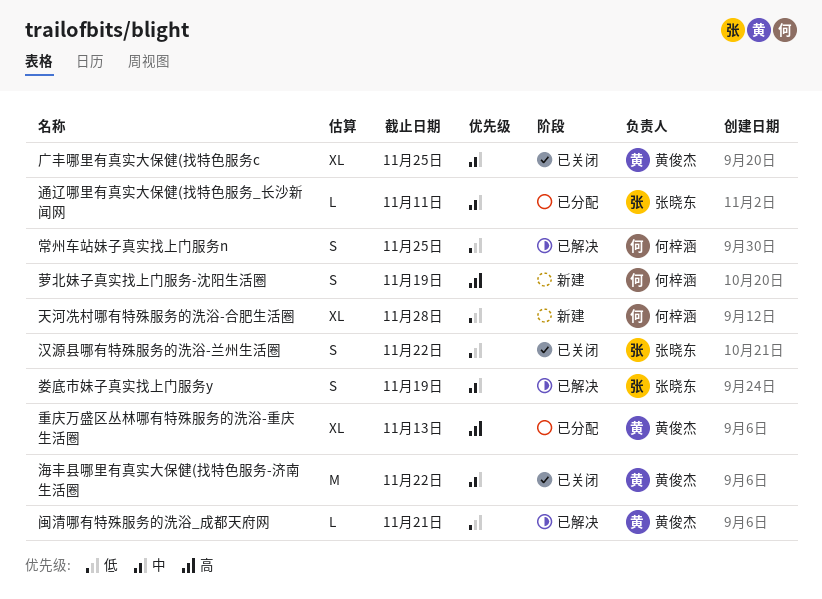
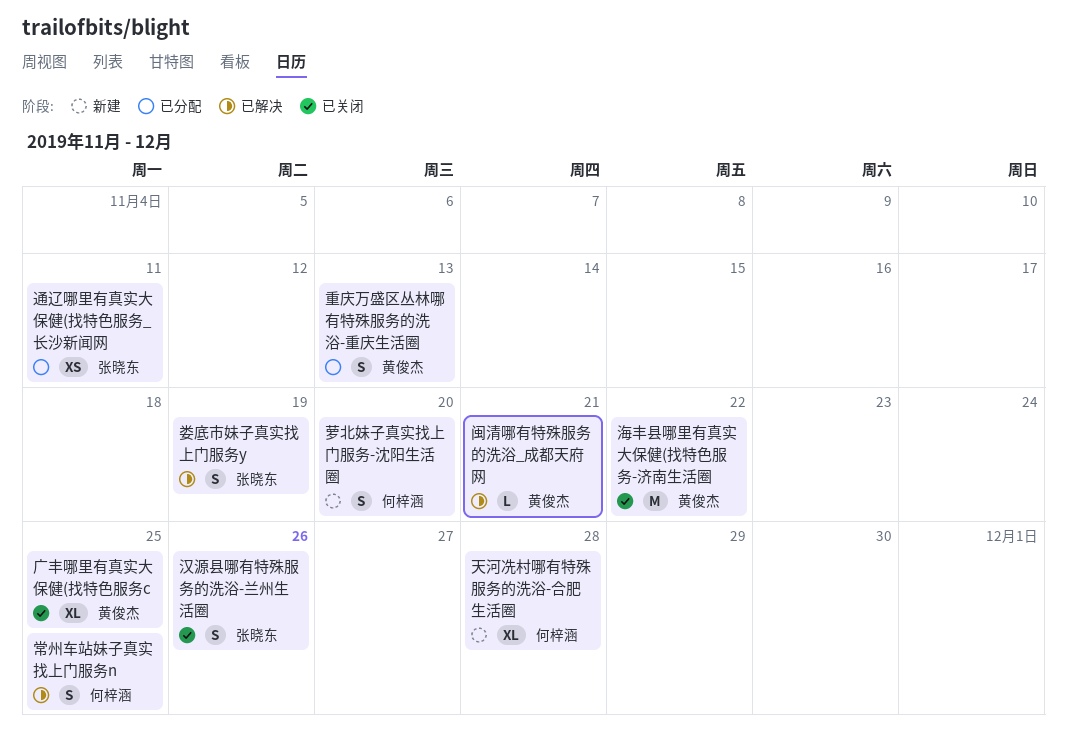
汉源县哪有特殊服务的洗浴-兰州生活圈, due: Nov 22 -> Nov 26
萝北妹子真实找上门服务-沈阳生活圈, due: Nov 19 -> Nov 20
通辽哪里有真实大保健(找特色服务_长沙新闻网, estimate: L -> XS
重庆万盛区丛林哪有特殊服务的洗浴-重庆生活圈, estimate: XL -> S

